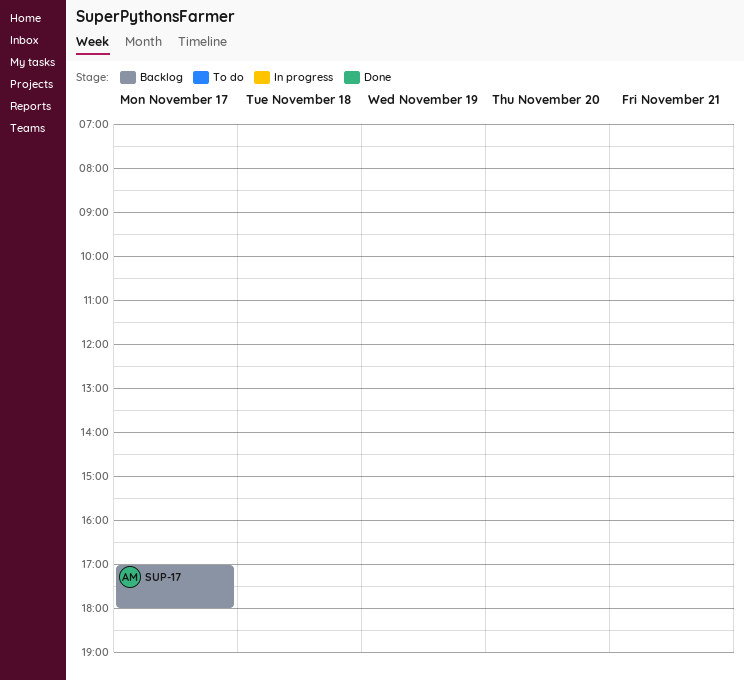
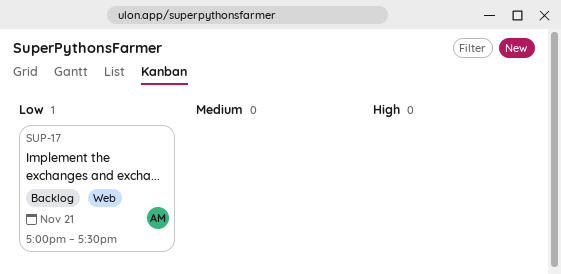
SUP-17, day: Nov 17 -> Nov 21
SUP-17, ends: 18:00 -> 17:30

